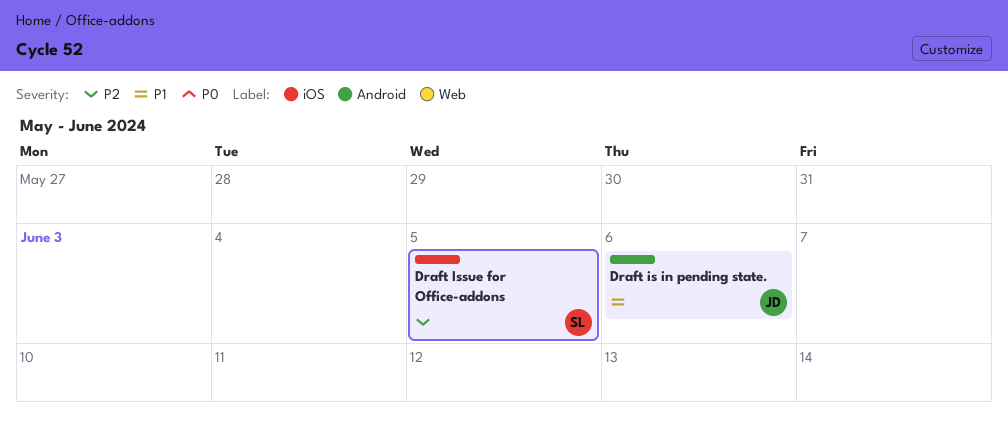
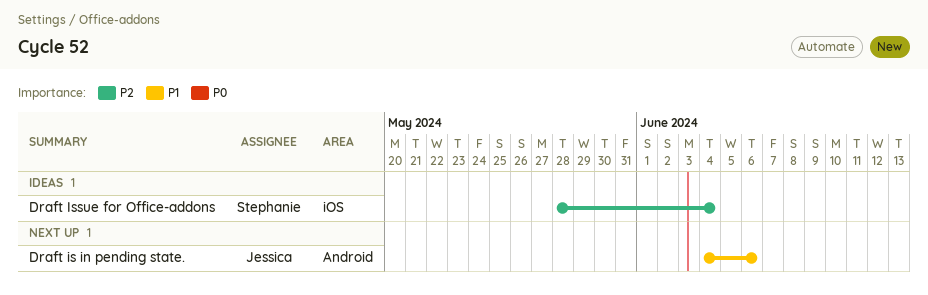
Draft Issue for Office-addons, due: Jun 5 -> Jun 4

